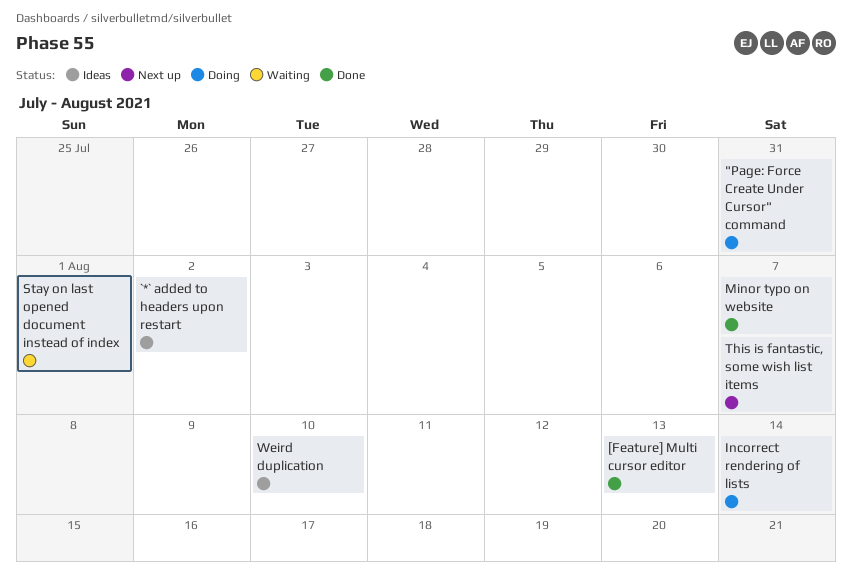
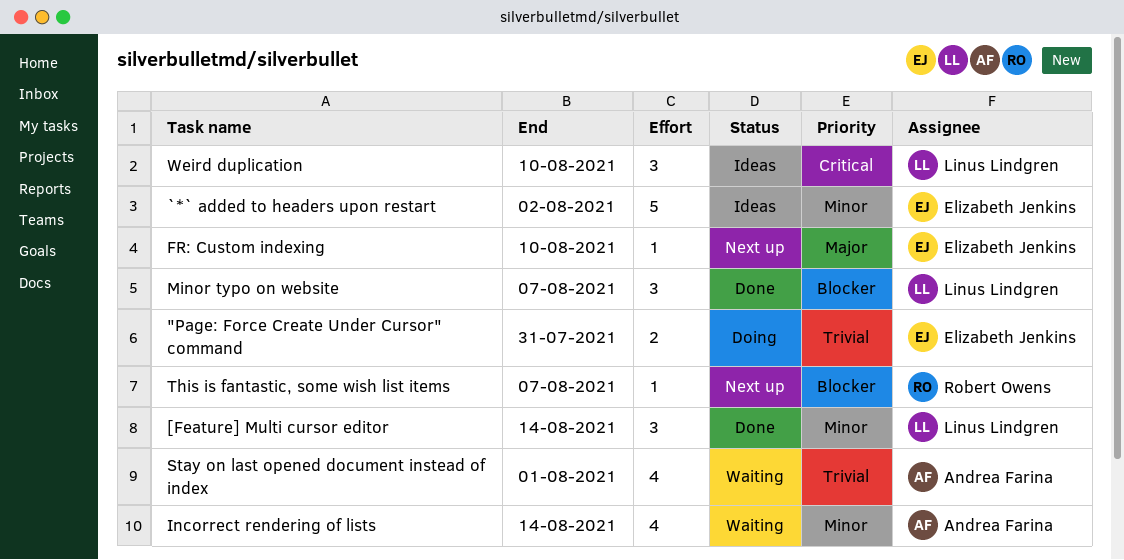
[Feature] Multi cursor editor, due: Aug 13 -> Aug 14
FR: Custom indexing: none -> present
Incorrect rendering of lists, status: Doing -> Waiting

